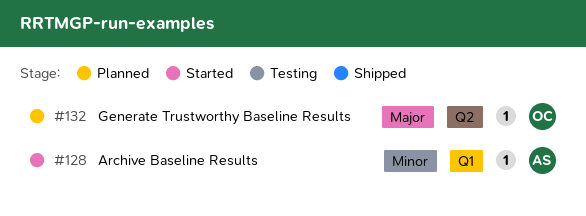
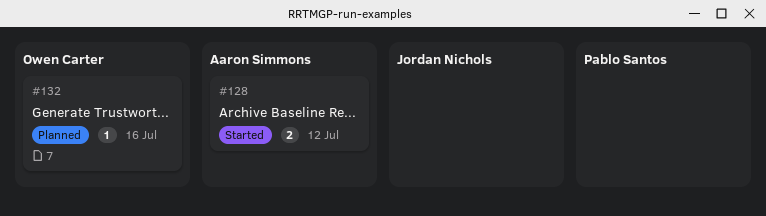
#128, estimate: 1 -> 2

